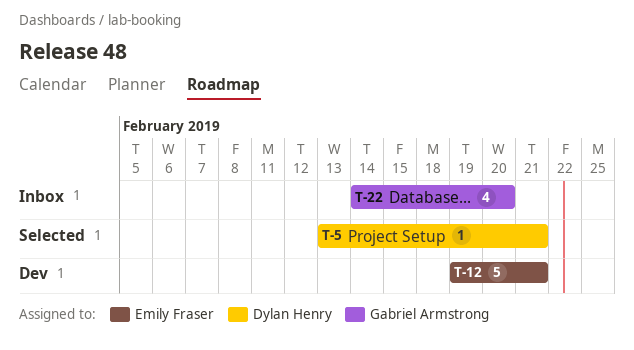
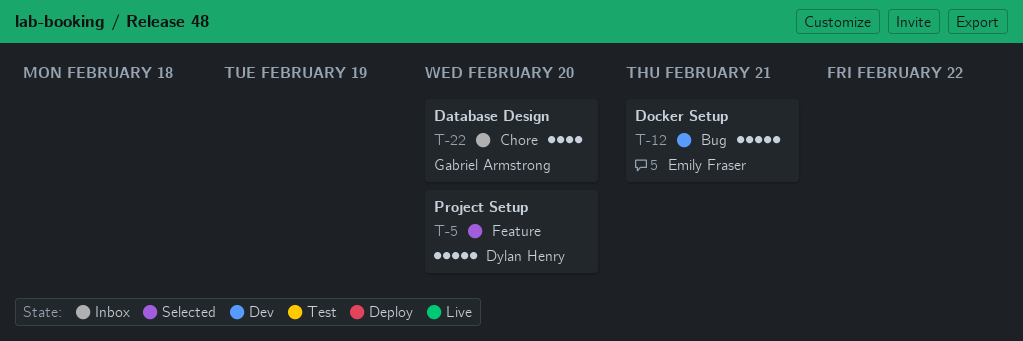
T-5, estimate: 1 -> 5
T-5, due: Feb 21 -> Feb 20

